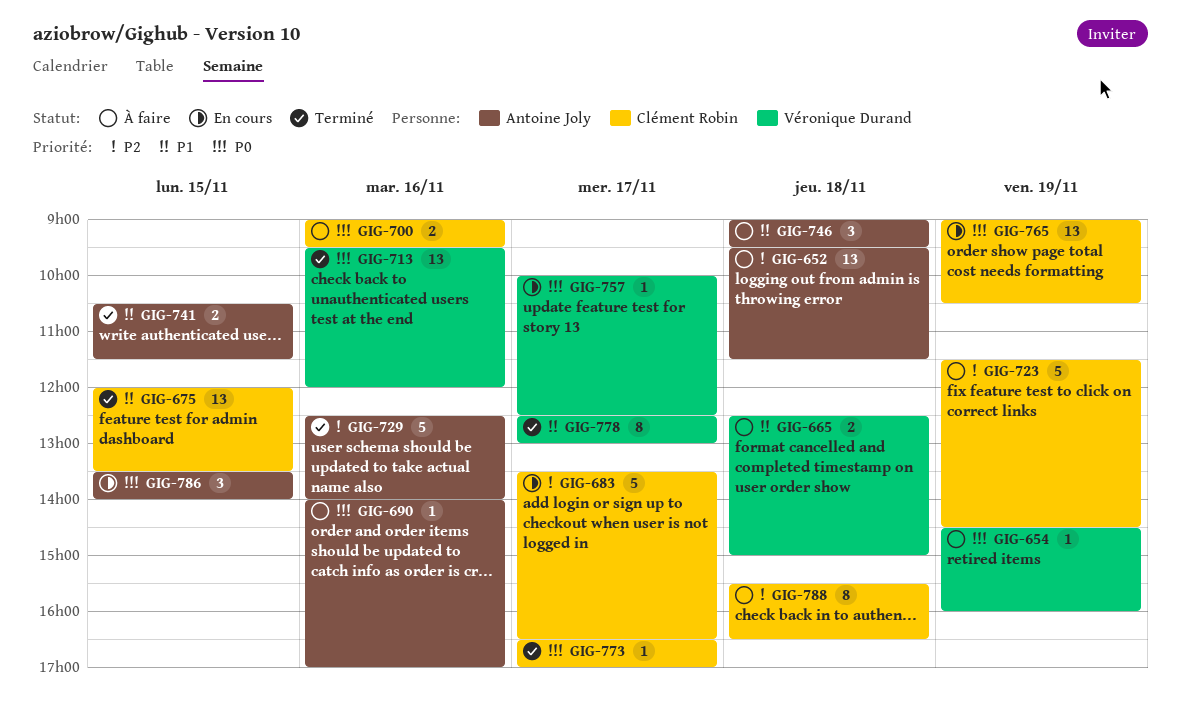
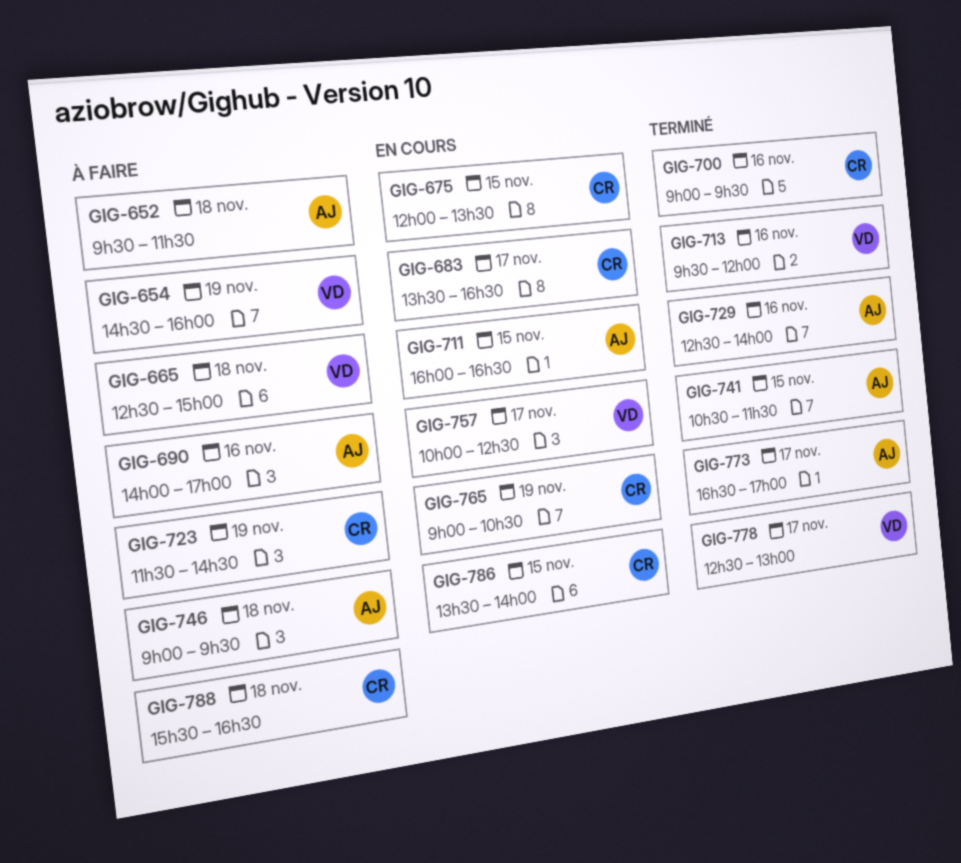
GIG-675, status: Terminé -> En cours
GIG-700, status: À faire -> Terminé
GIG-711: none -> present
GIG-773, owner: Clément Robin -> Antoine Joly
GIG-786, owner: Antoine Joly -> Clément Robin

